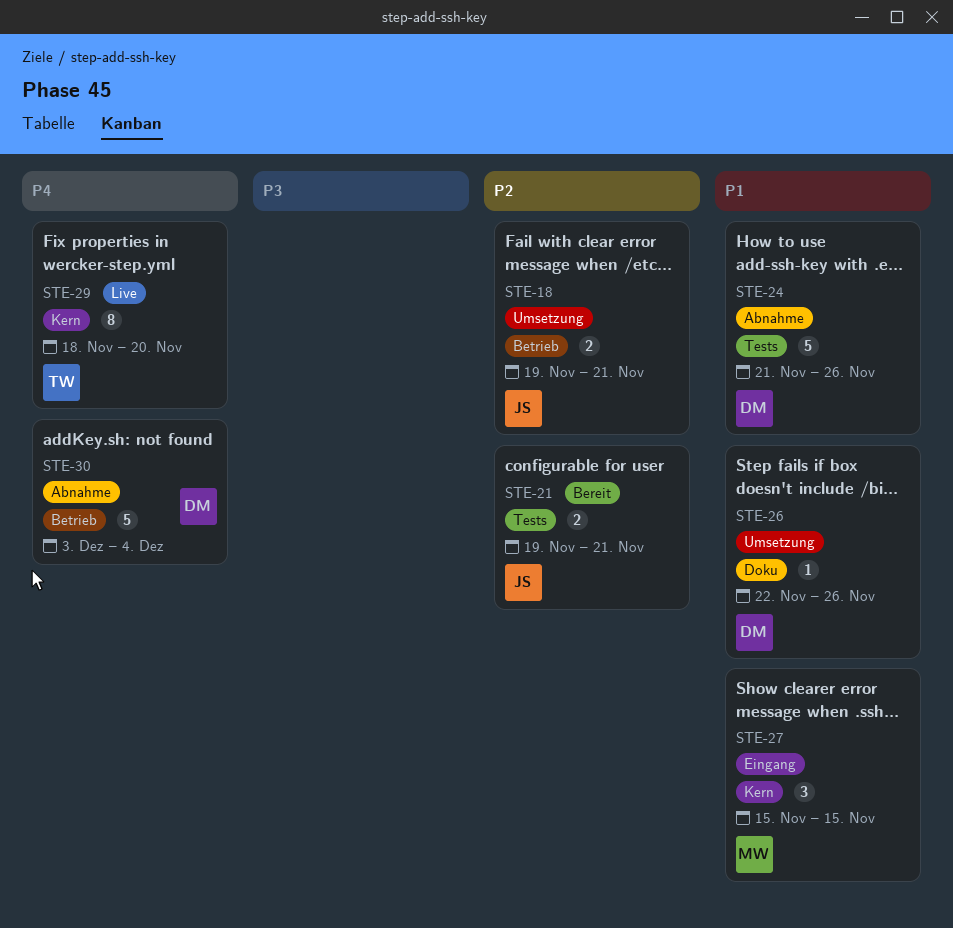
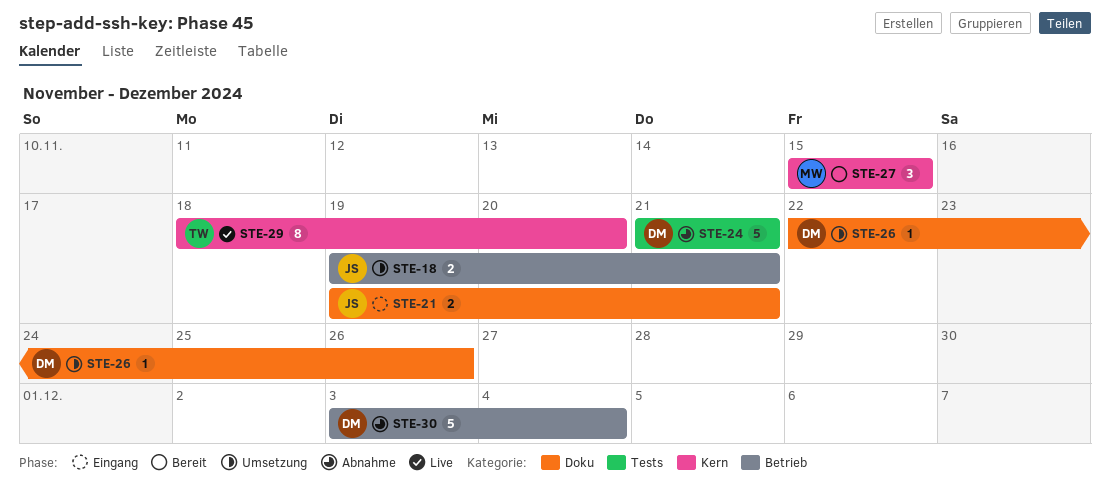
STE-21, status: Bereit -> Eingang
STE-21, label: Tests -> Doku
STE-24, due: Nov 26 -> Nov 21
STE-27, status: Eingang -> Bereit

